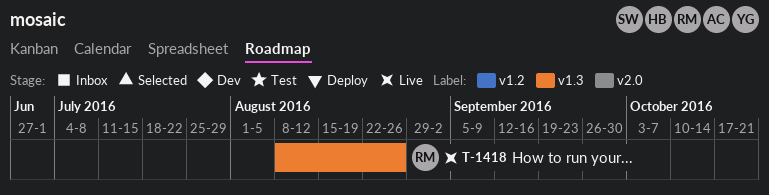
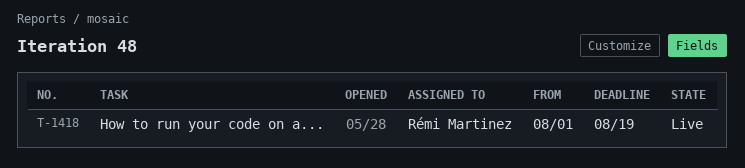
T-1418, start: Aug 8 -> Aug 1
T-1418, due: Aug 26 -> Aug 19

